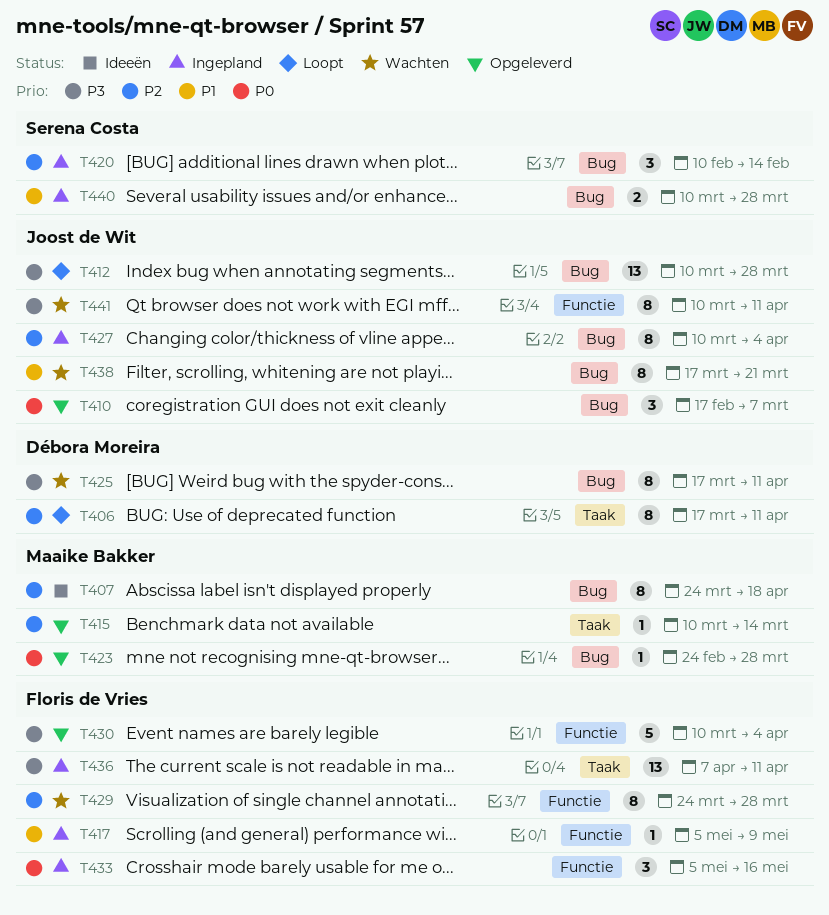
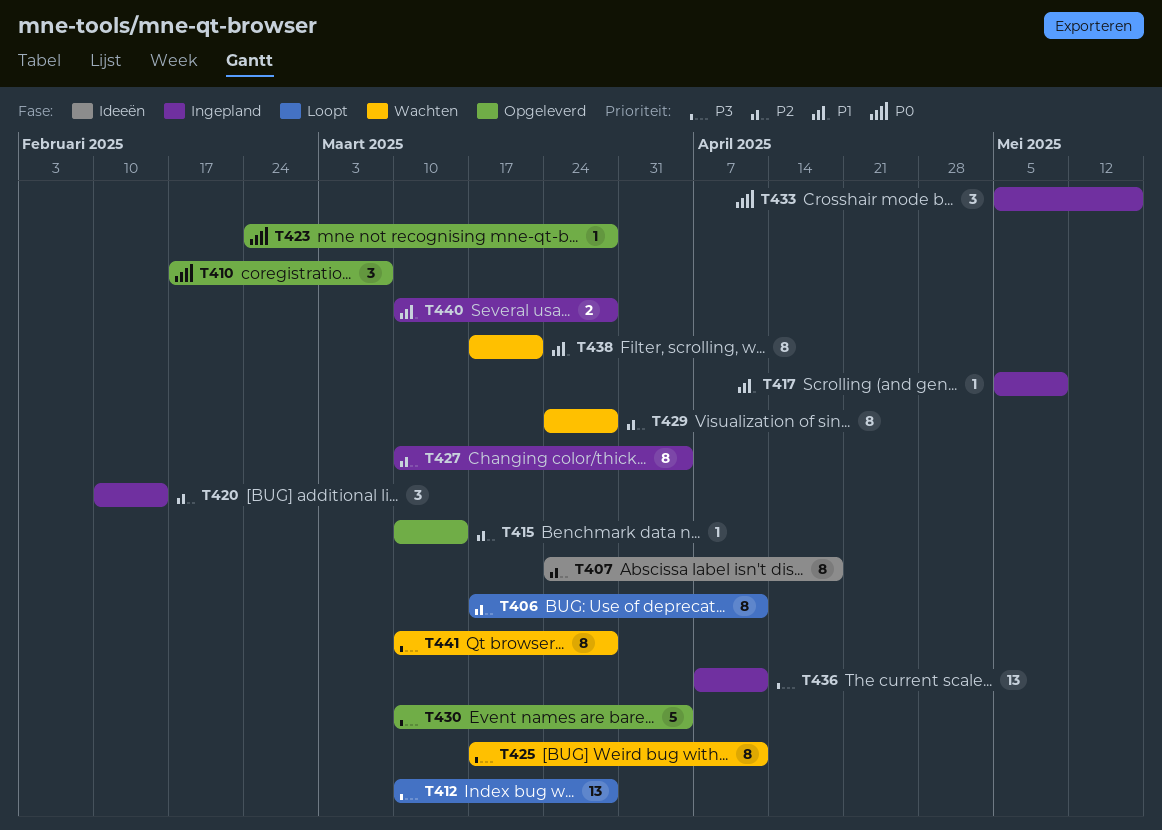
T441, due: Apr 11 -> Mar 28

